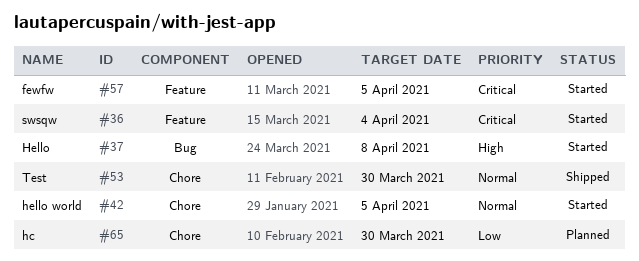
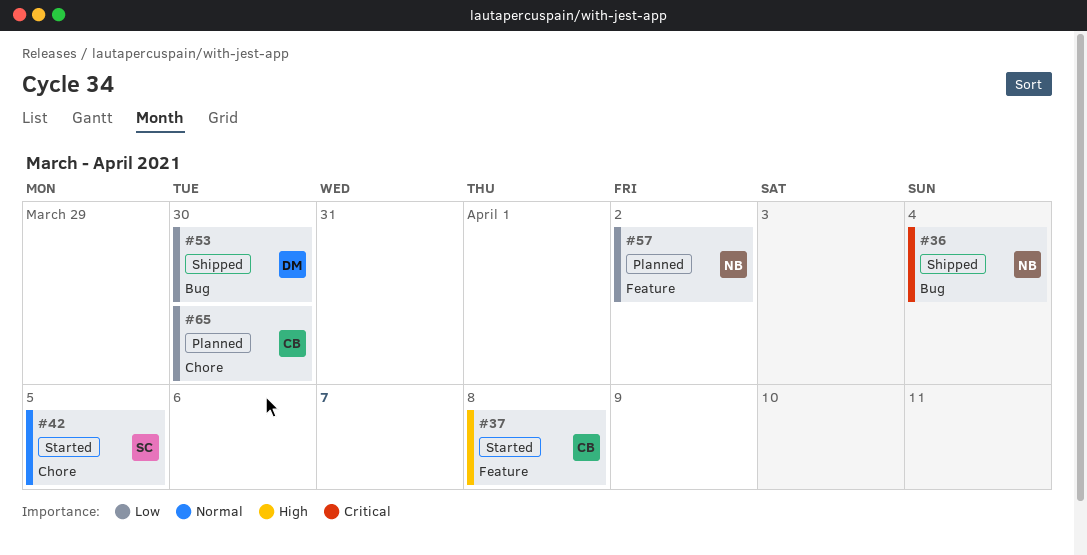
#36, status: Started -> Shipped
#36, label: Feature -> Bug
#37, label: Bug -> Feature
#53, priority: Normal -> Low
#53, label: Chore -> Bug
#57, status: Started -> Planned
#57, priority: Critical -> Low
#57, due: Apr 5 -> Apr 2

